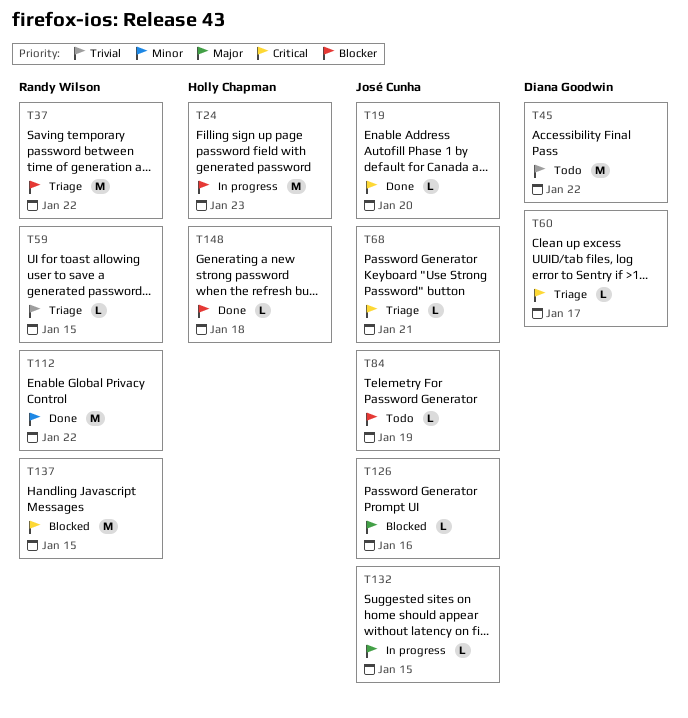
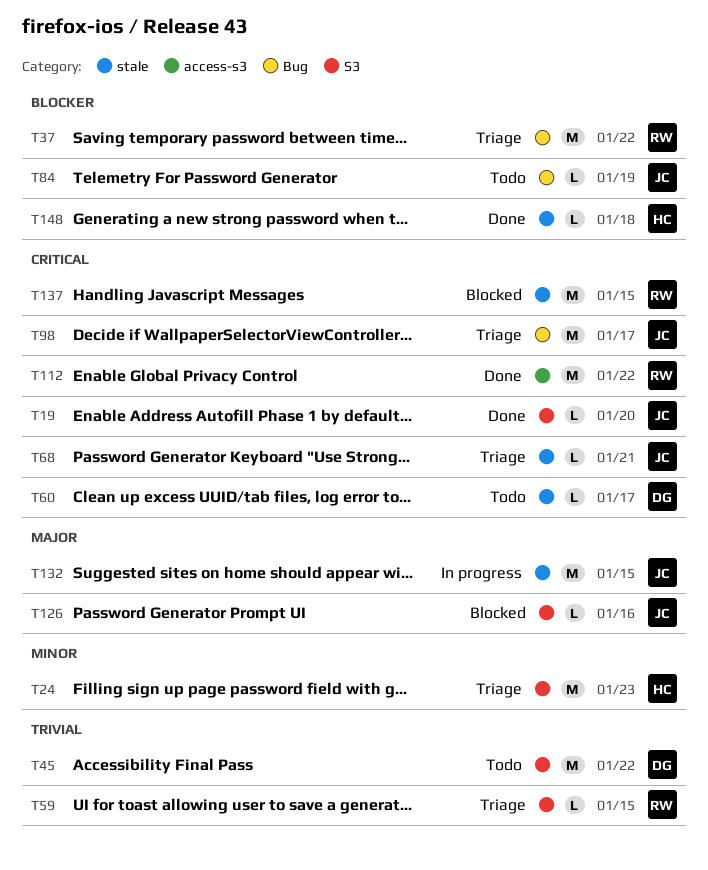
T24, status: In progress -> Triage
T24, priority: Blocker -> Minor
T60, status: Triage -> Todo
T98: none -> present
T112, priority: Minor -> Critical
T132, estimate: L -> M

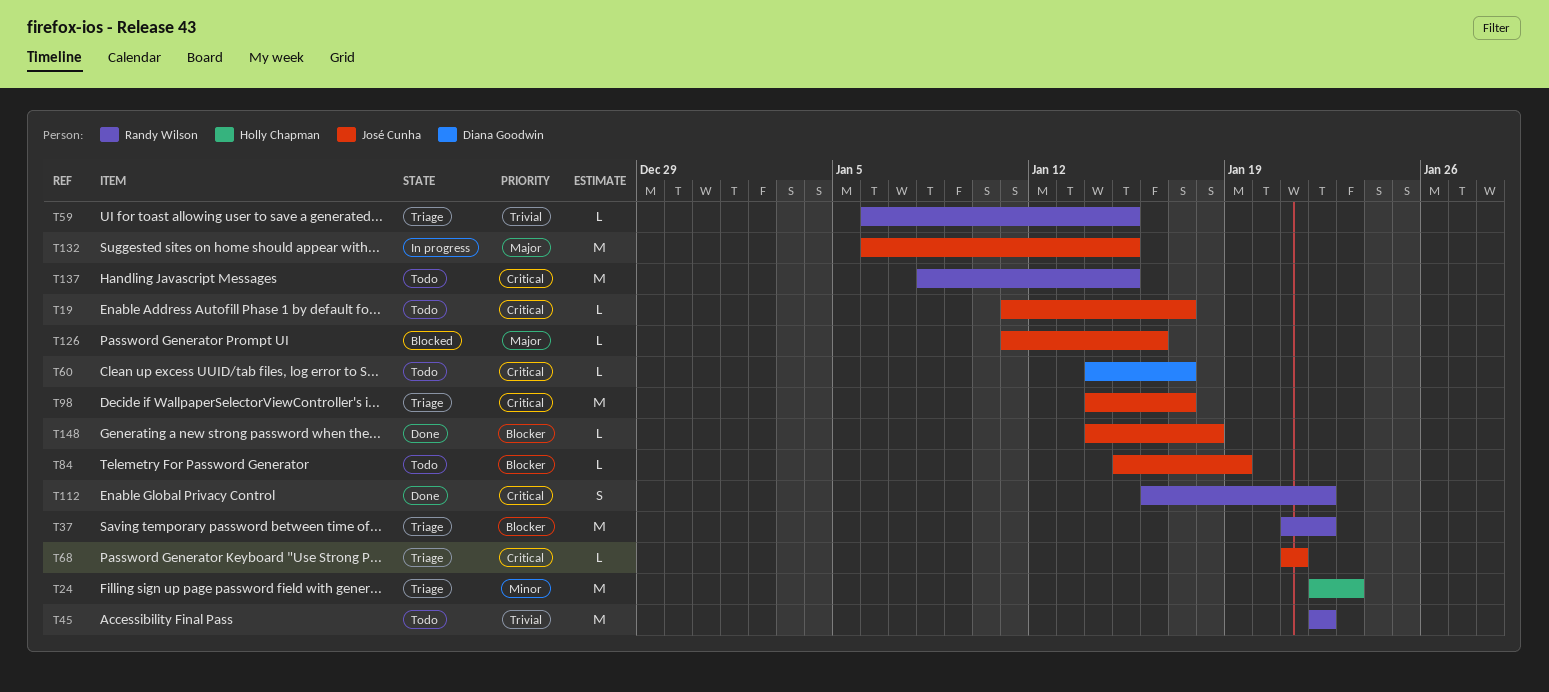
T19, status: Done -> Todo
T19, due: Jan 20 -> Jan 17
T45, owner: Diana Goodwin -> Randy Wilson
T112, estimate: M -> S
T137, status: Blocked -> Todo
T148, owner: Holly Chapman -> José Cunha

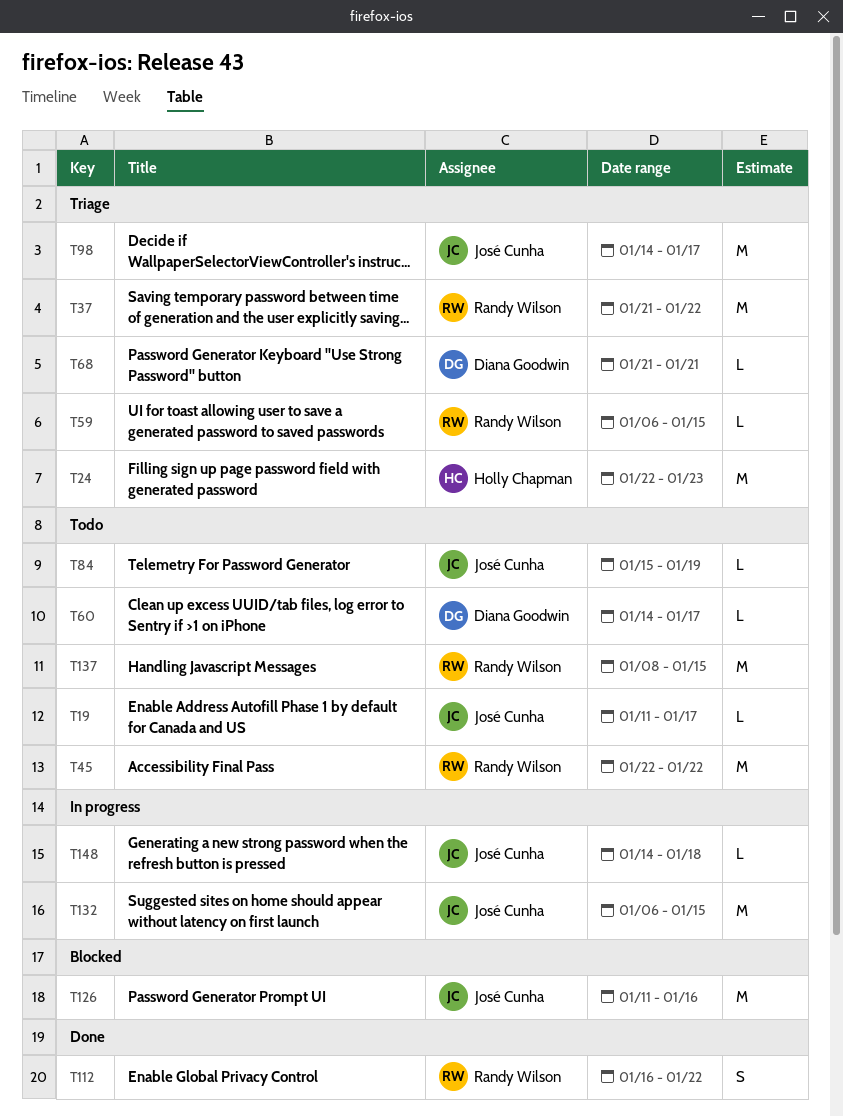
T68, owner: José Cunha -> Diana Goodwin
T126, estimate: L -> M
T148, status: Done -> In progress

